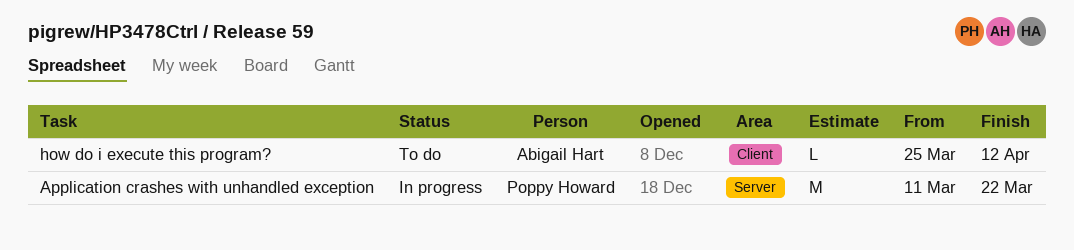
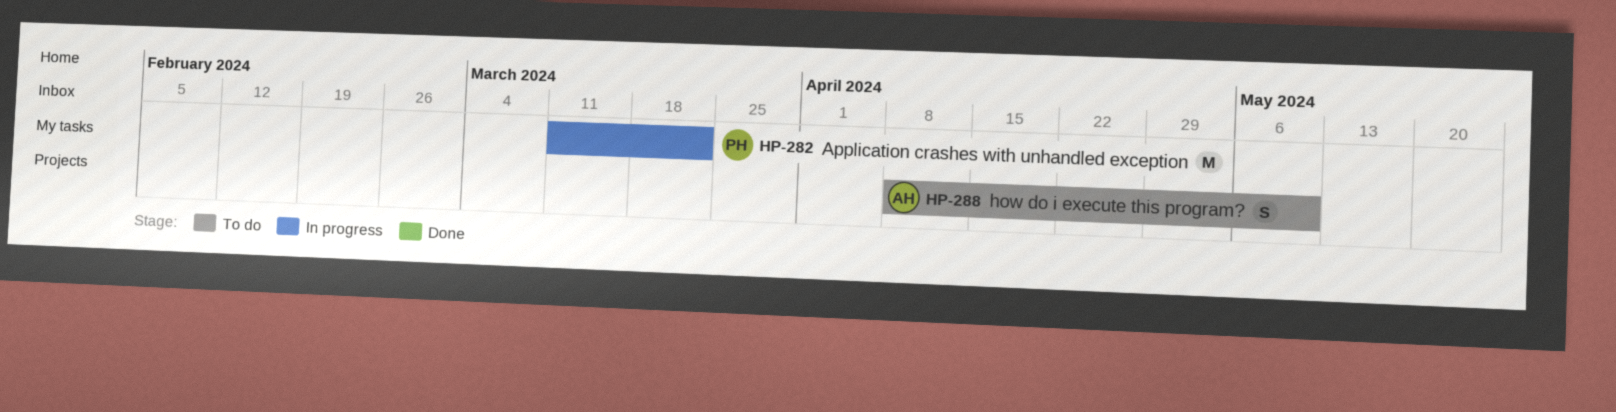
how do i execute this program?, estimate: L -> S
how do i execute this program?, start: Mar 25 -> Apr 8
how do i execute this program?, due: Apr 12 -> May 10

